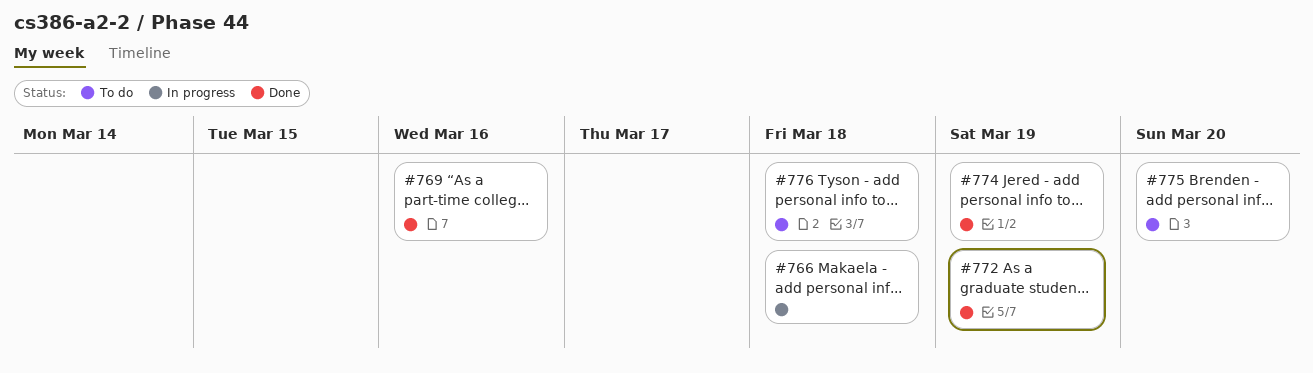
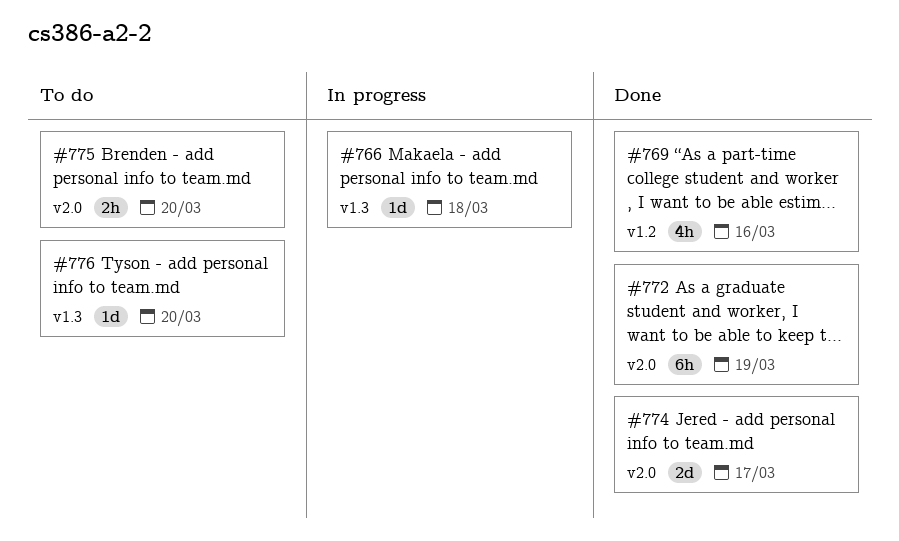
#774, due: Mar 19 -> Mar 17
#776, due: Mar 18 -> Mar 20

